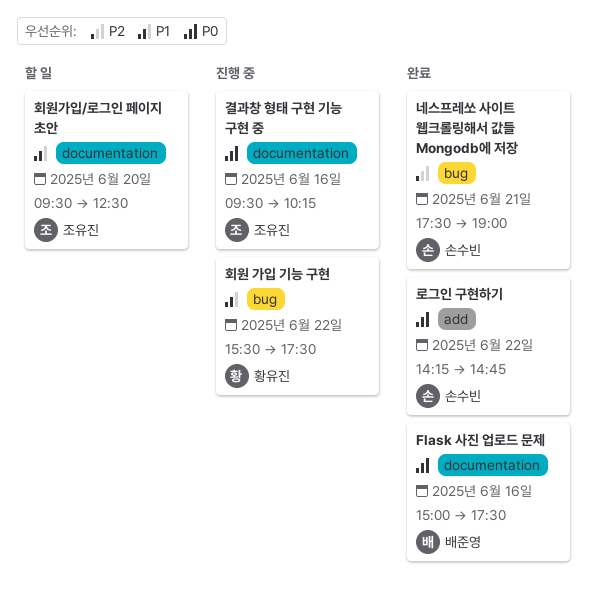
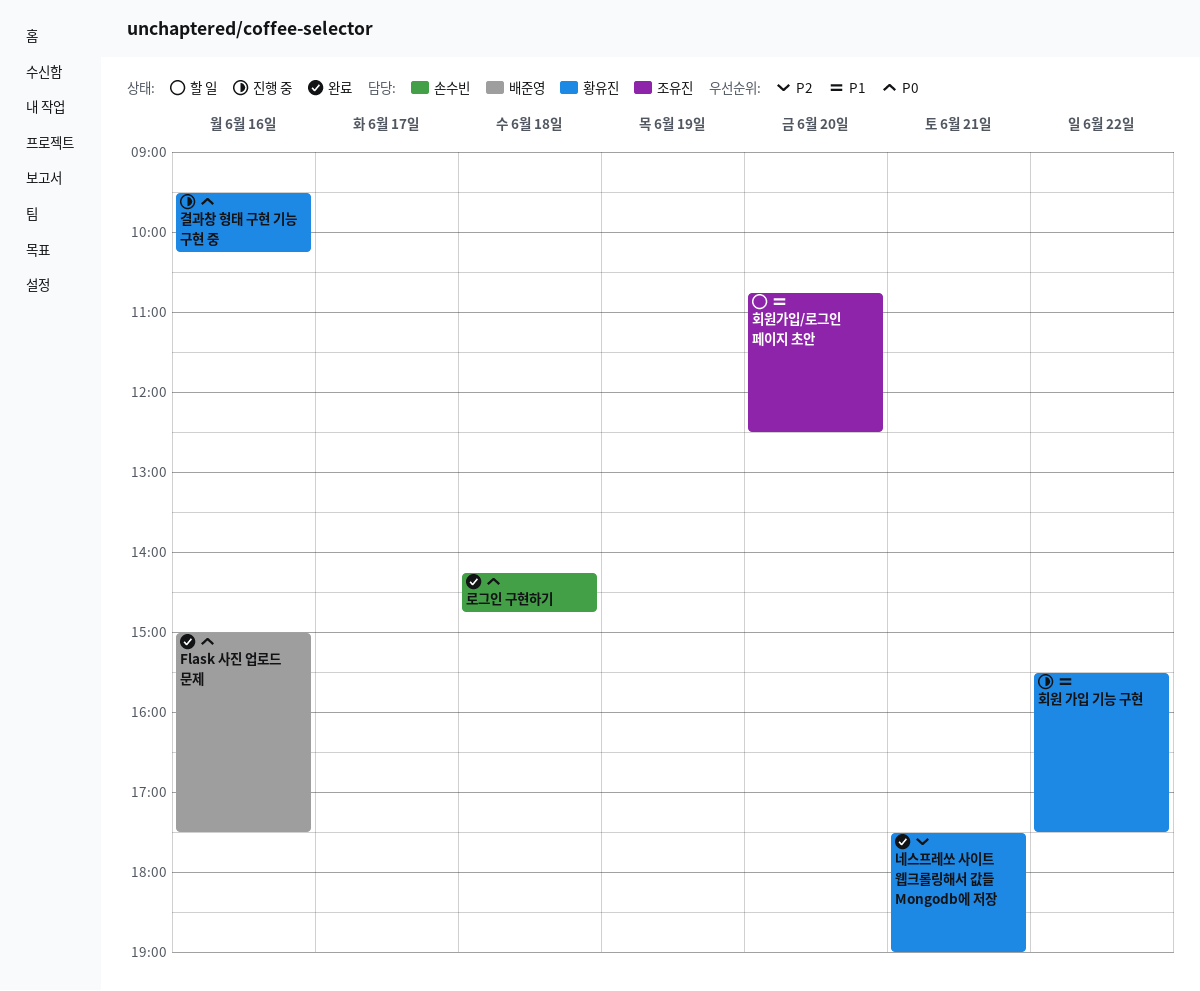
결과창 형태 구현 기능 구현 중, owner: 조유진 -> 황유진
네스프레쏘 사이트 웹크롤링해서 값들 Mongodb에 저장, owner: 손수빈 -> 황유진
로그인 구현하기, day: Jun 22 -> Jun 18
회원가입/로그인 페이지 초안, begins: 09:30 -> 10:45

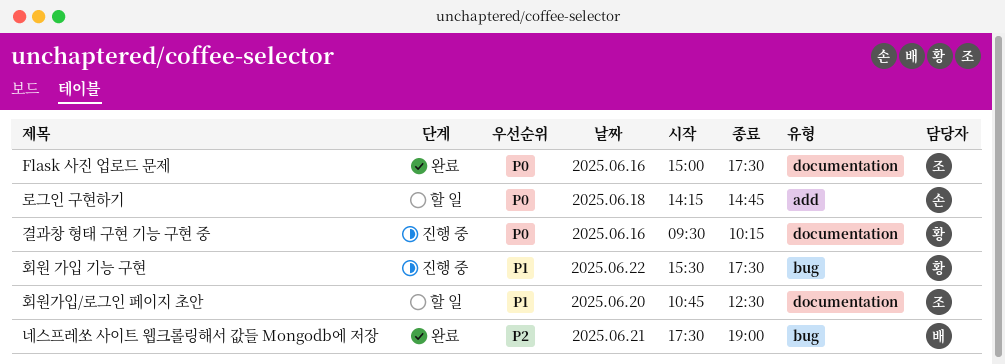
Flask 사진 업로드 문제, owner: 배준영 -> 조유진
네스프레쏘 사이트 웹크롤링해서 값들 Mongodb에 저장, owner: 황유진 -> 배준영
로그인 구현하기, status: 완료 -> 할 일

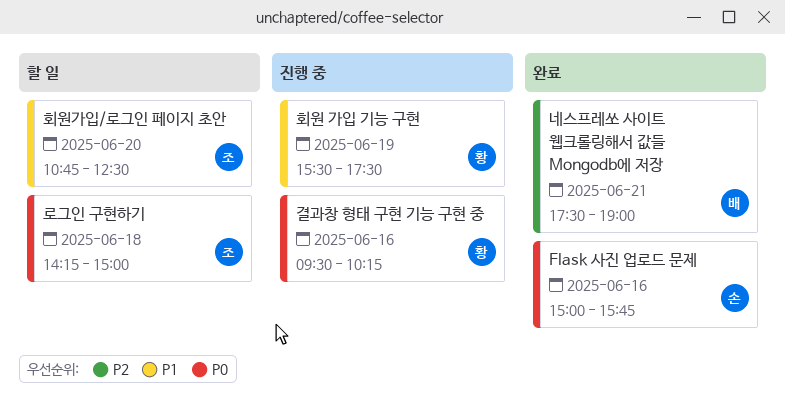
Flask 사진 업로드 문제, owner: 조 -> 손
Flask 사진 업로드 문제, ends: 17:30 -> 15:45
로그인 구현하기, owner: 손 -> 조
로그인 구현하기, ends: 14:45 -> 15:00
회원 가입 기능 구현, day: Jun 22 -> Jun 19

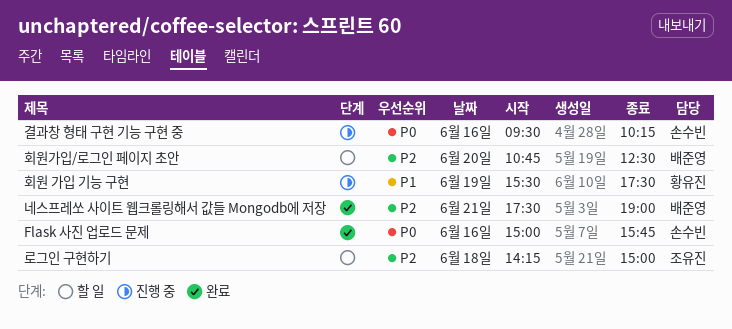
결과창 형태 구현 기능 구현 중, owner: 황유진 -> 손수빈
로그인 구현하기, priority: P0 -> P2
회원가입/로그인 페이지 초안, owner: 조유진 -> 배준영
회원가입/로그인 페이지 초안, priority: P1 -> P2

